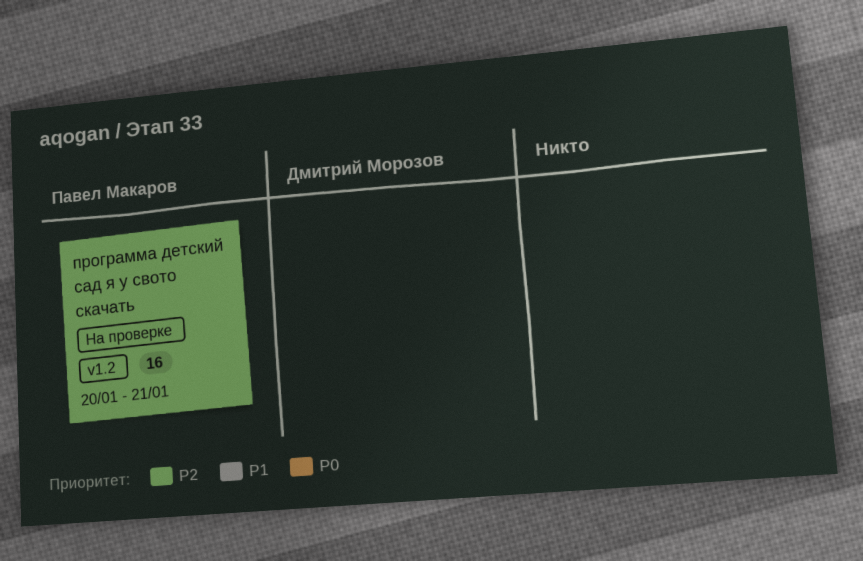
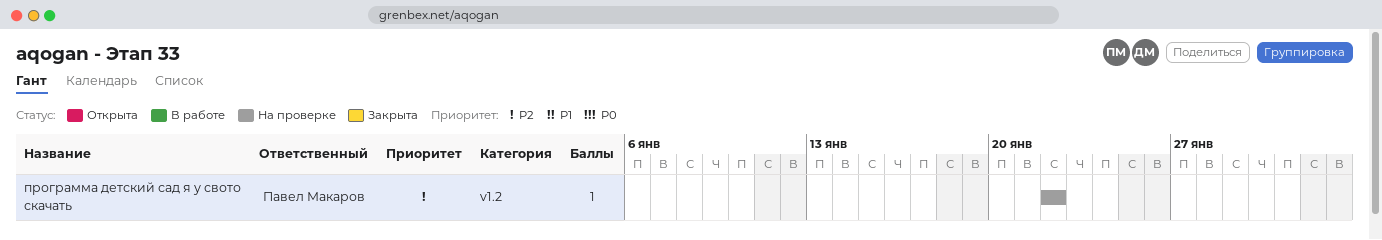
программа детский сад я у свото скачать, estimate: 16 -> 1
программа детский сад я у свото скачать, start: Jan 20 -> Jan 22
программа детский сад я у свото скачать, due: Jan 21 -> Jan 22

